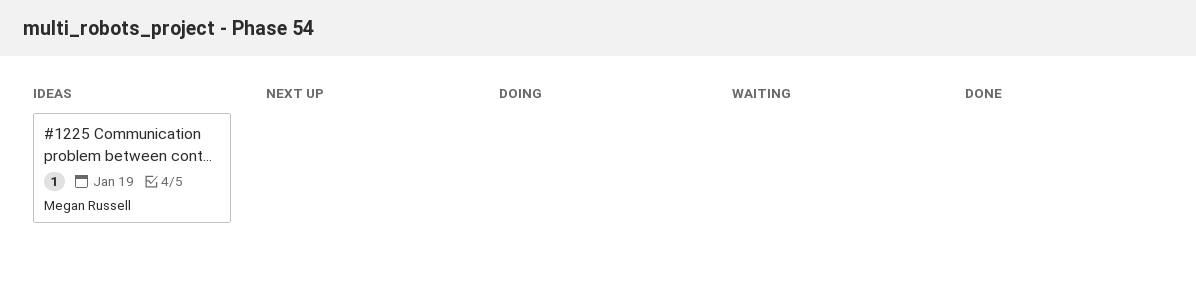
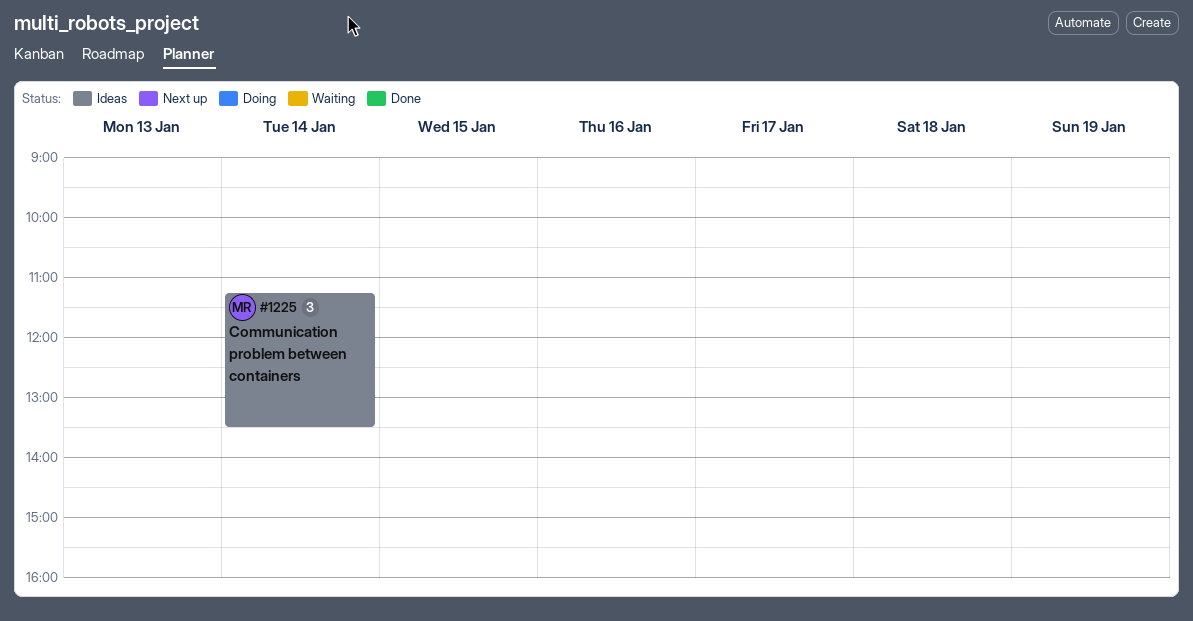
#1225, estimate: 1 -> 3
#1225, day: Jan 19 -> Jan 14

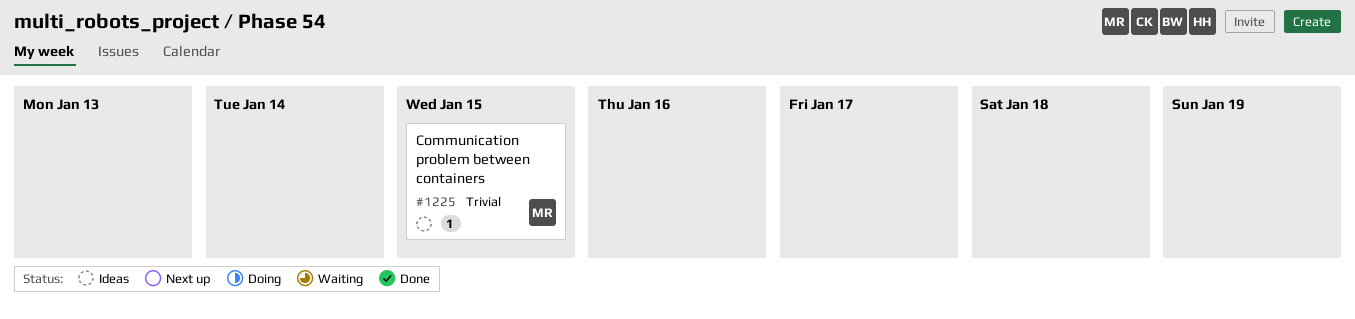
#1225, estimate: 3 -> 1
#1225, day: Jan 14 -> Jan 15

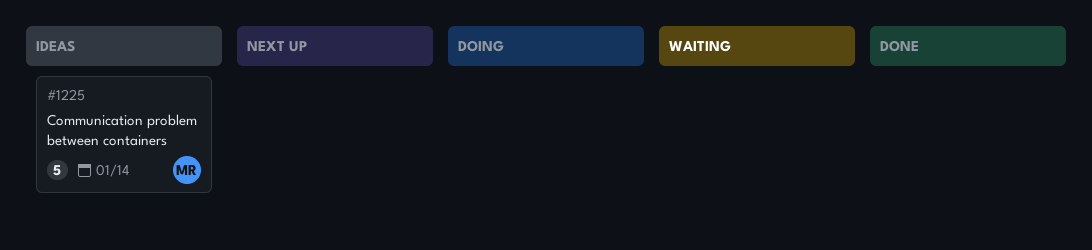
#1225, estimate: 1 -> 5
#1225, day: Jan 15 -> Jan 14

